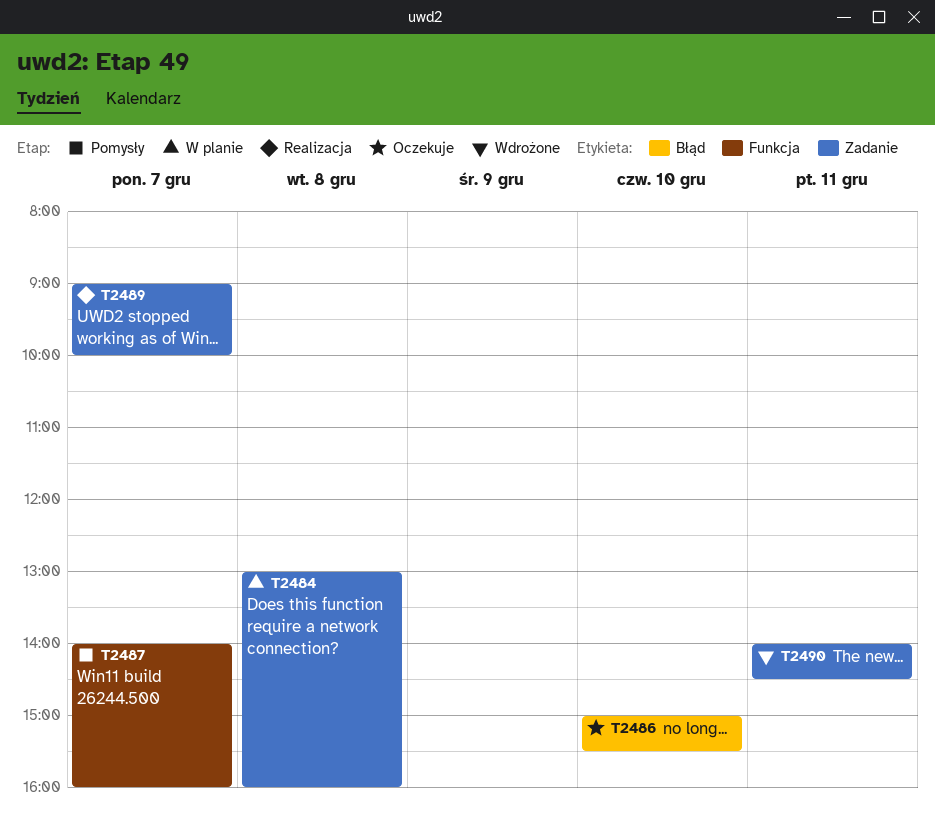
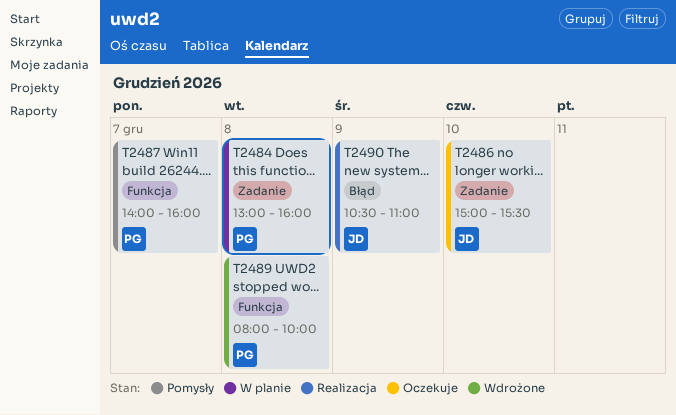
T2486, label: Błąd -> Zadanie
T2489, status: Realizacja -> Wdrożone
T2489, label: Zadanie -> Funkcja
T2489, day: Dec 7 -> Dec 8
T2489, begins: 09:00 -> 08:00
T2490, status: Wdrożone -> Realizacja
T2490, label: Zadanie -> Błąd
T2490, day: Dec 11 -> Dec 9
T2490, begins: 14:00 -> 10:30
T2490, ends: 14:30 -> 11:00

